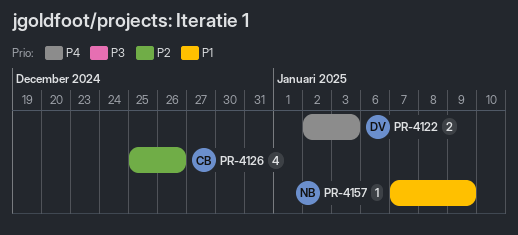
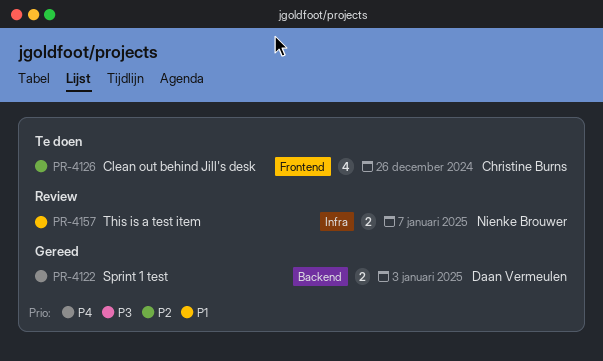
PR-4157, estimate: 1 -> 2
PR-4157, due: Jan 9 -> Jan 7

